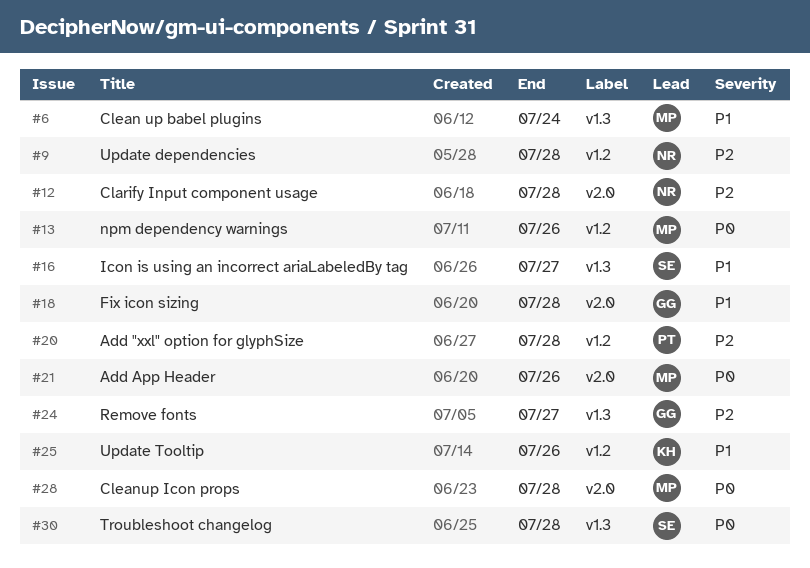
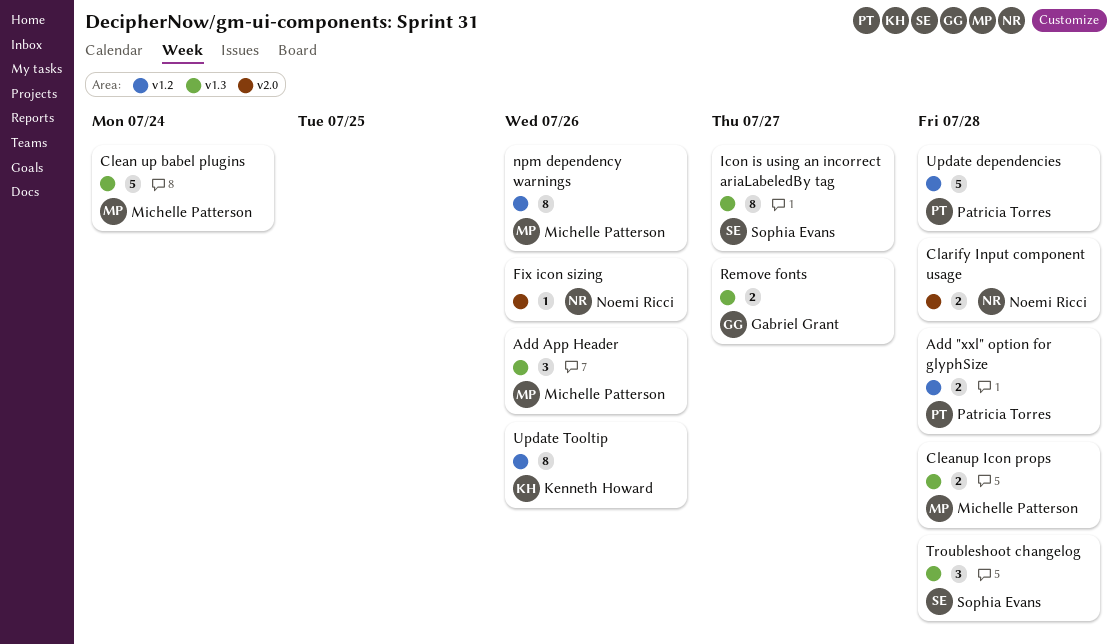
Add App Header, label: v2.0 -> v1.3
Cleanup Icon props, label: v2.0 -> v1.3
Fix icon sizing, owner: Gabriel Grant -> Noemi Ricci
Fix icon sizing, due: Jul 28 -> Jul 26
Update dependencies, owner: Noemi Ricci -> Patricia Torres

